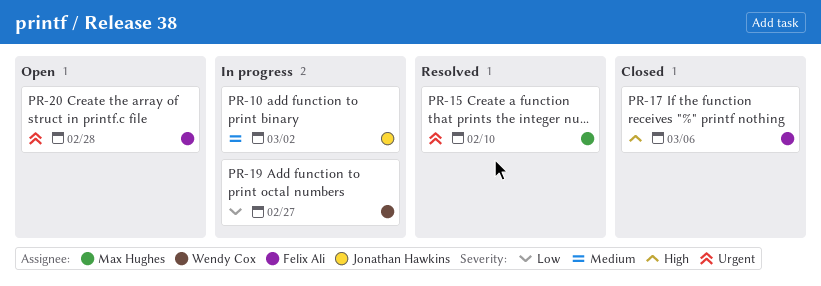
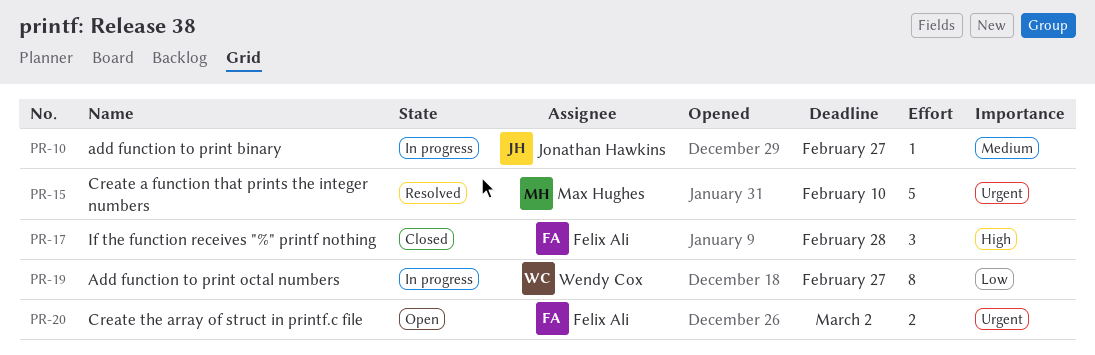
PR-10, due: Mar 2 -> Feb 27
PR-17, due: Mar 6 -> Feb 28
PR-20, due: Feb 28 -> Mar 2

